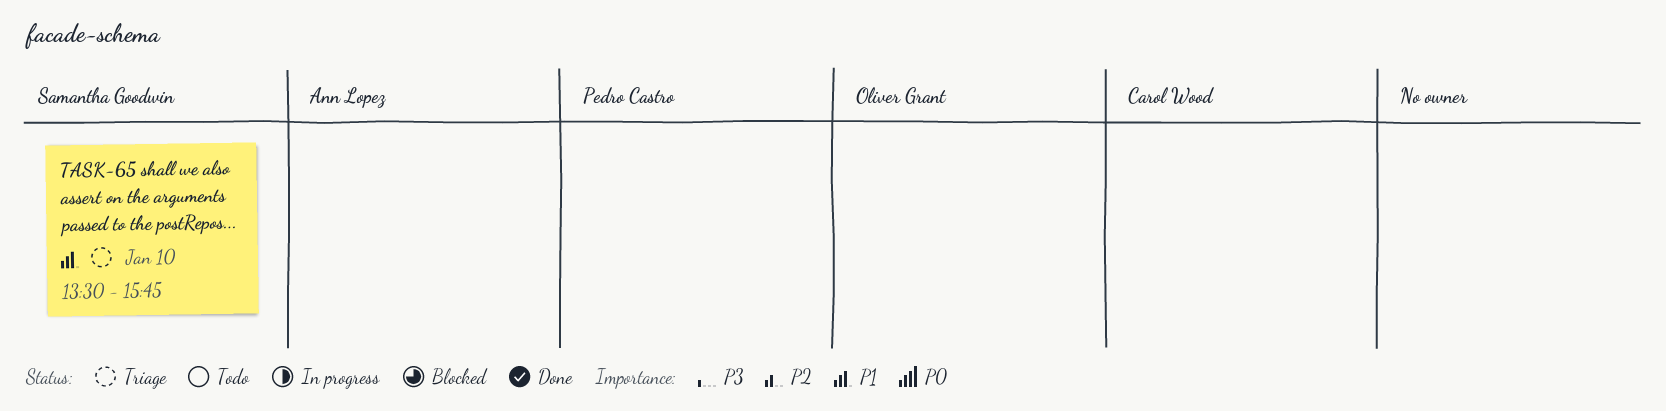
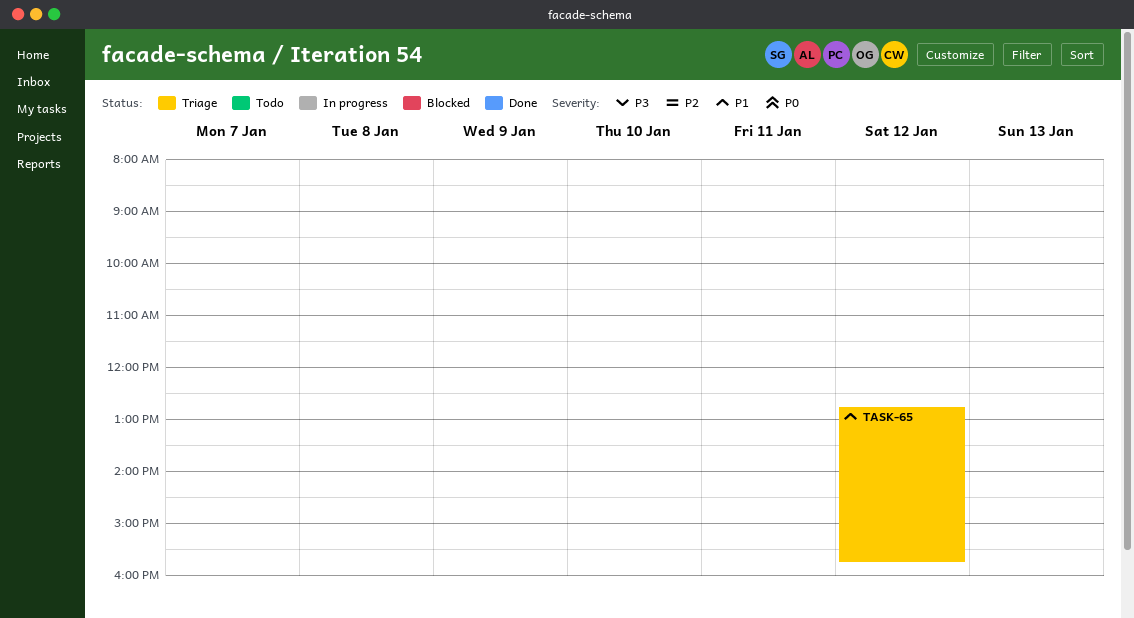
TASK-65, day: Jan 10 -> Jan 12
TASK-65, begins: 13:30 -> 12:45

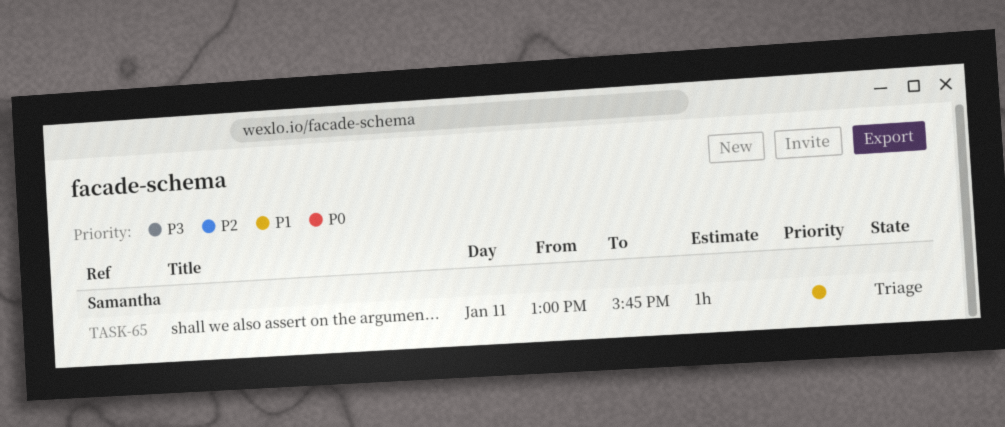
TASK-65, day: Jan 12 -> Jan 11
TASK-65, begins: 12:45 -> 13:00

